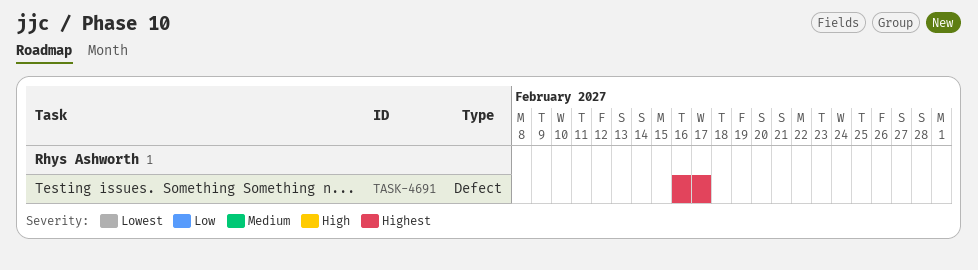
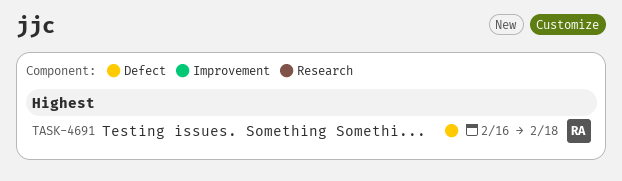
TASK-4691, due: Feb 17 -> Feb 18

